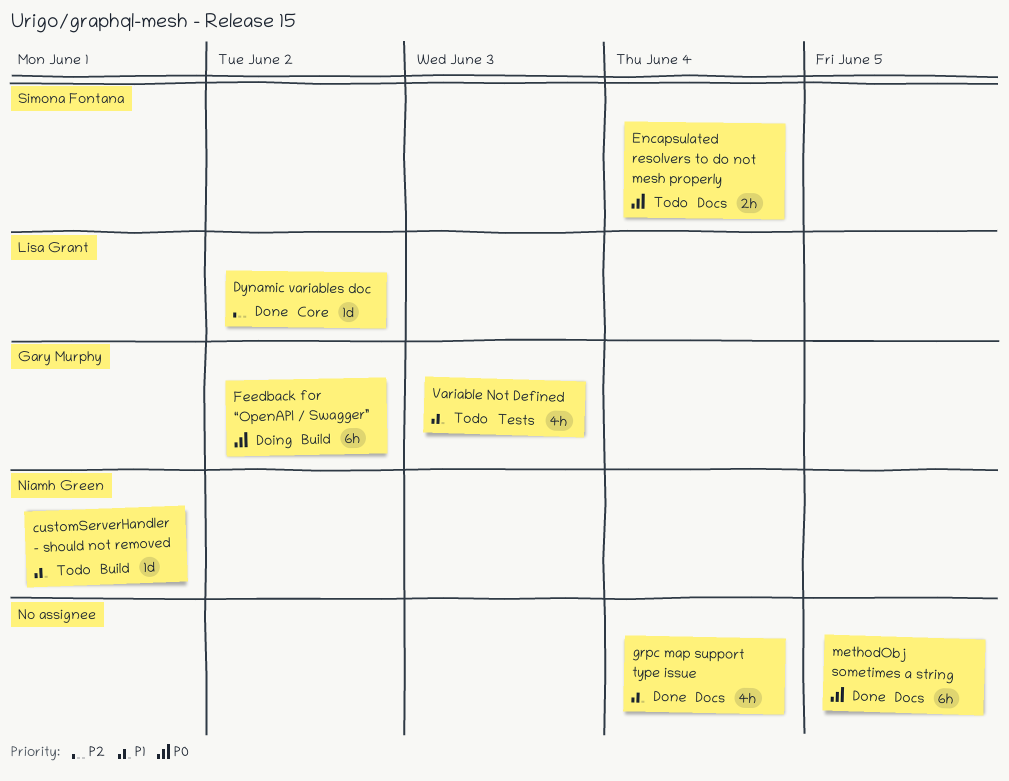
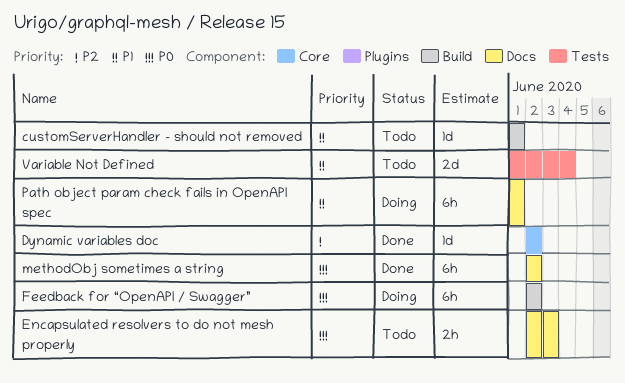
Encapsulated resolvers to do not mesh properly, due: Jun 4 -> Jun 3
grpc map support type issue: present -> none
methodObj sometimes a string, due: Jun 5 -> Jun 2
Path object param check fails in OpenAPI spec: none -> present
Variable Not Defined, estimate: 4h -> 2d
Variable Not Defined, due: Jun 3 -> Jun 4

